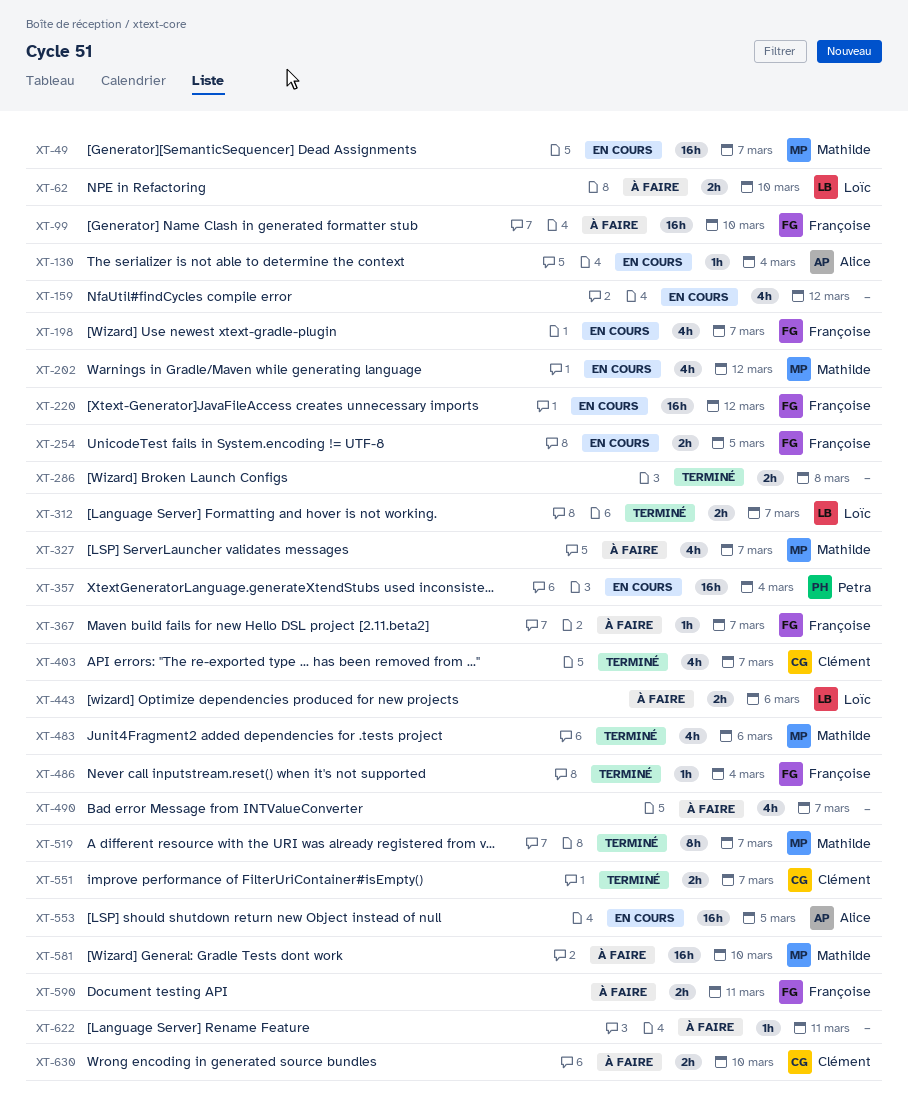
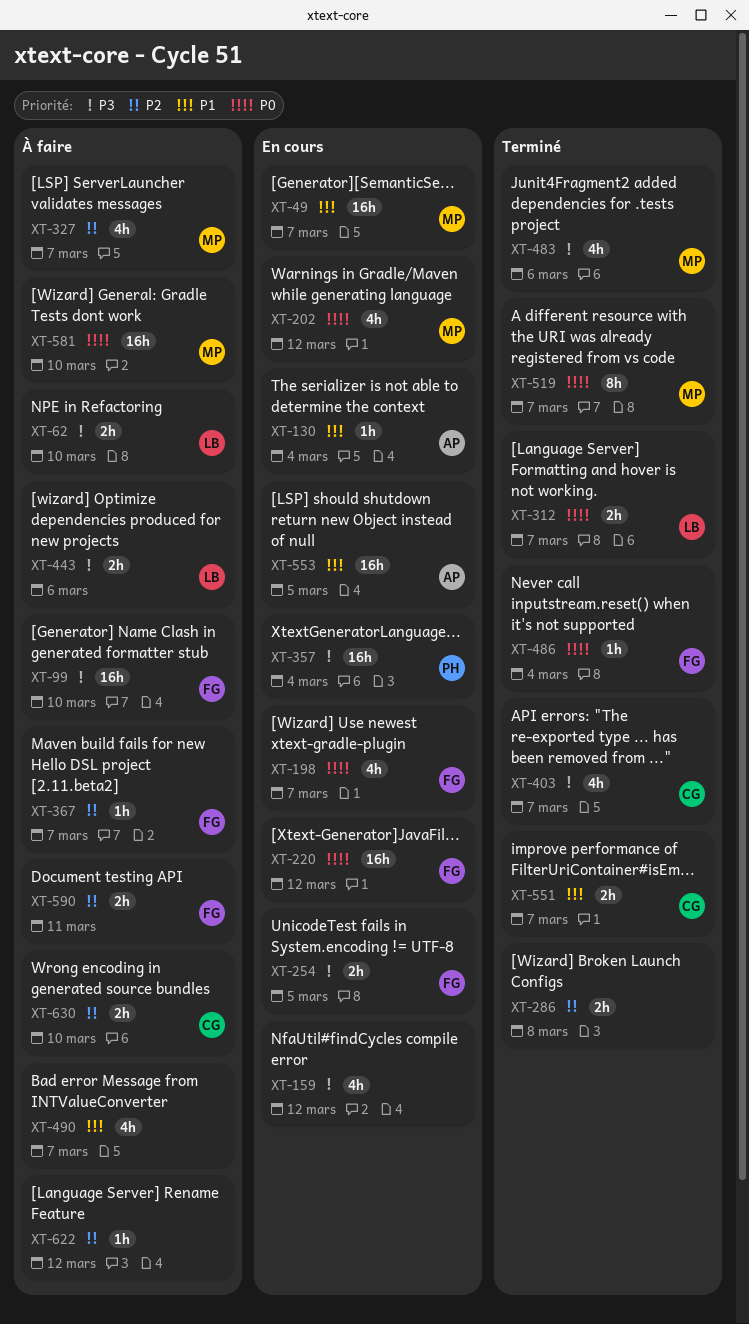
XT-622, due: Mar 11 -> Mar 12

